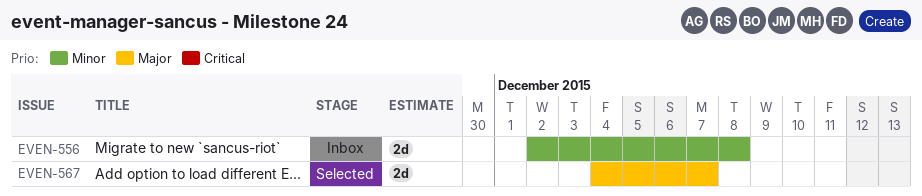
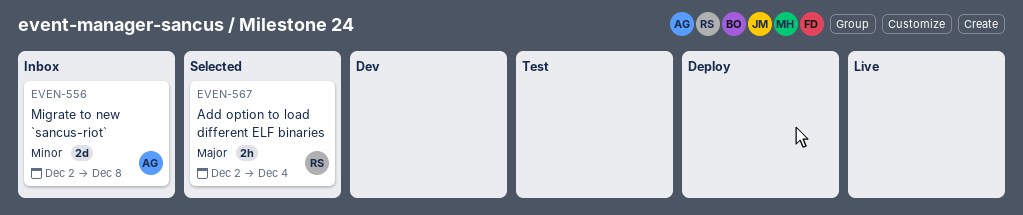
EVEN-567, estimate: 2d -> 2h
EVEN-567, start: Dec 4 -> Dec 2
EVEN-567, due: Dec 7 -> Dec 4

